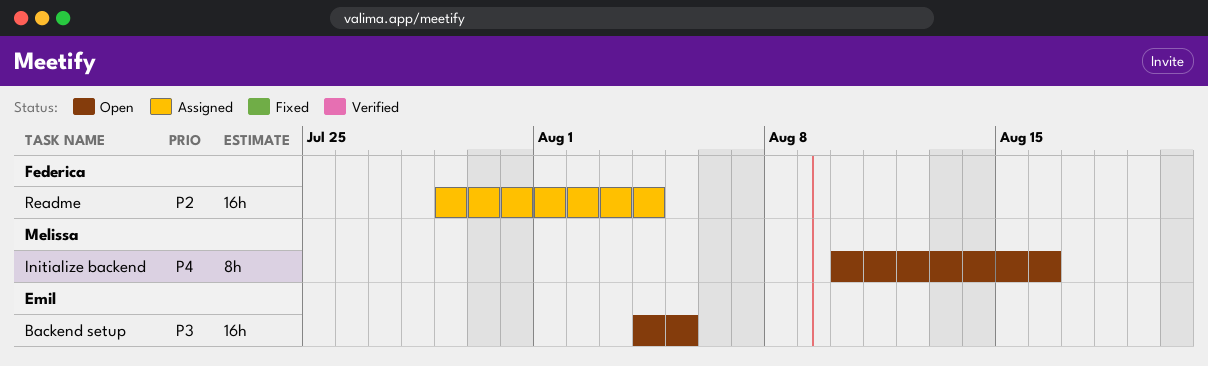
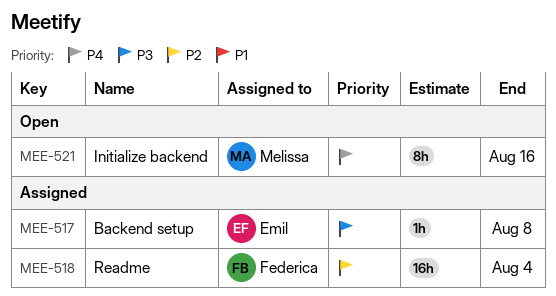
Backend setup, status: Open -> Assigned
Backend setup, estimate: 16h -> 1h
Backend setup, due: Aug 5 -> Aug 8

